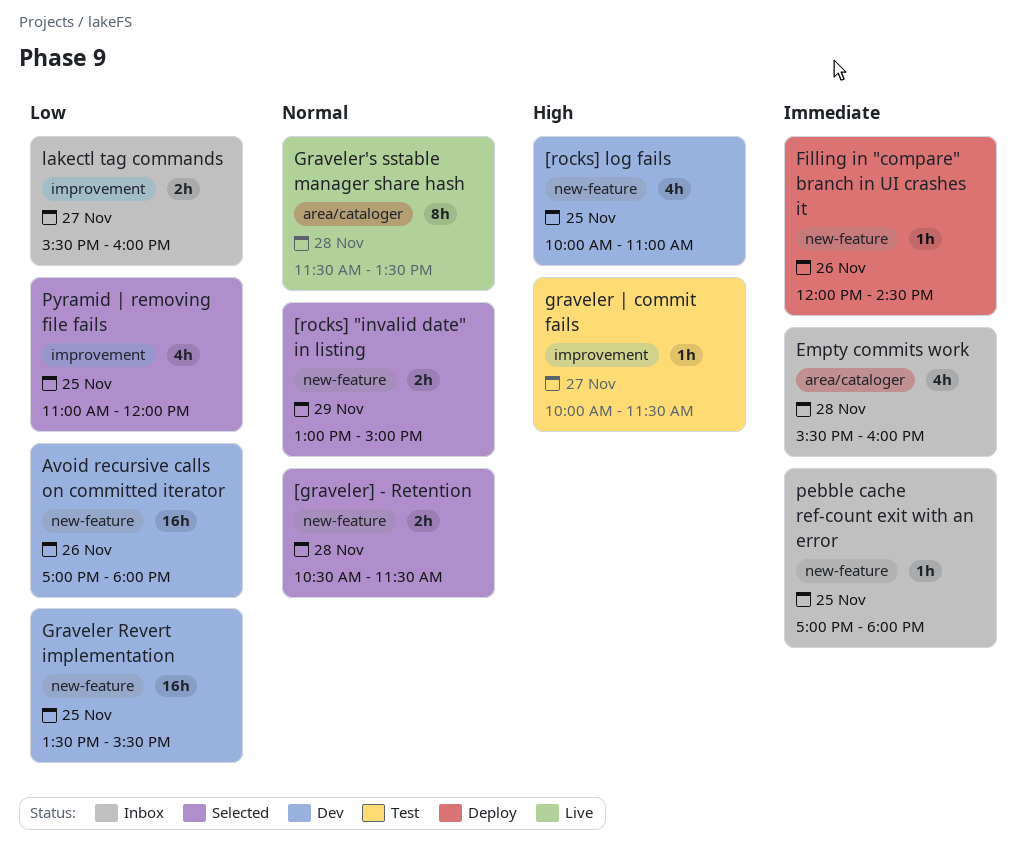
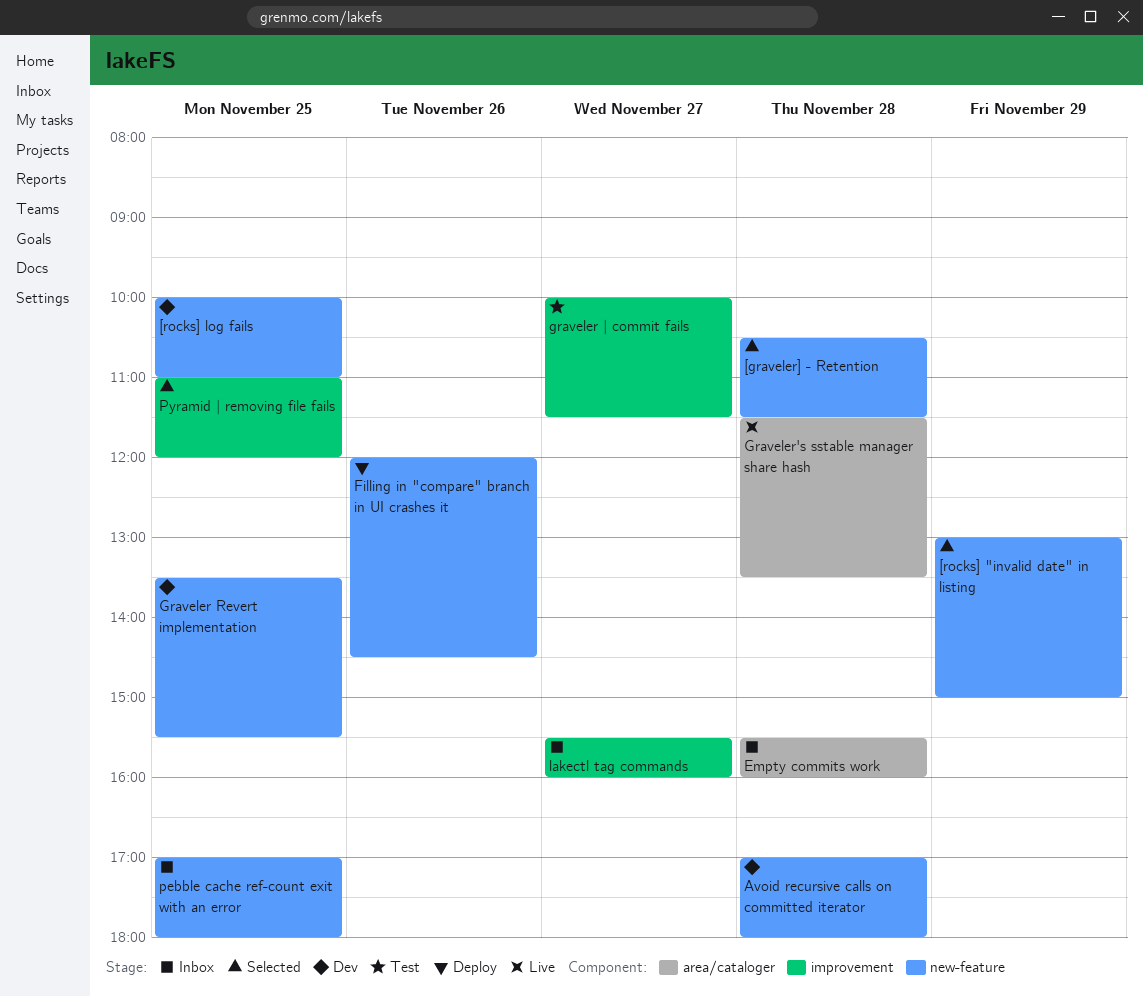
Avoid recursive calls on committed iterator, day: Nov 26 -> Nov 28

